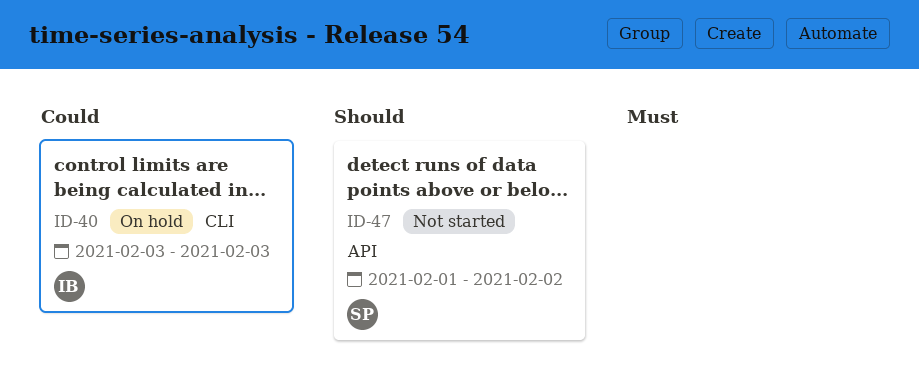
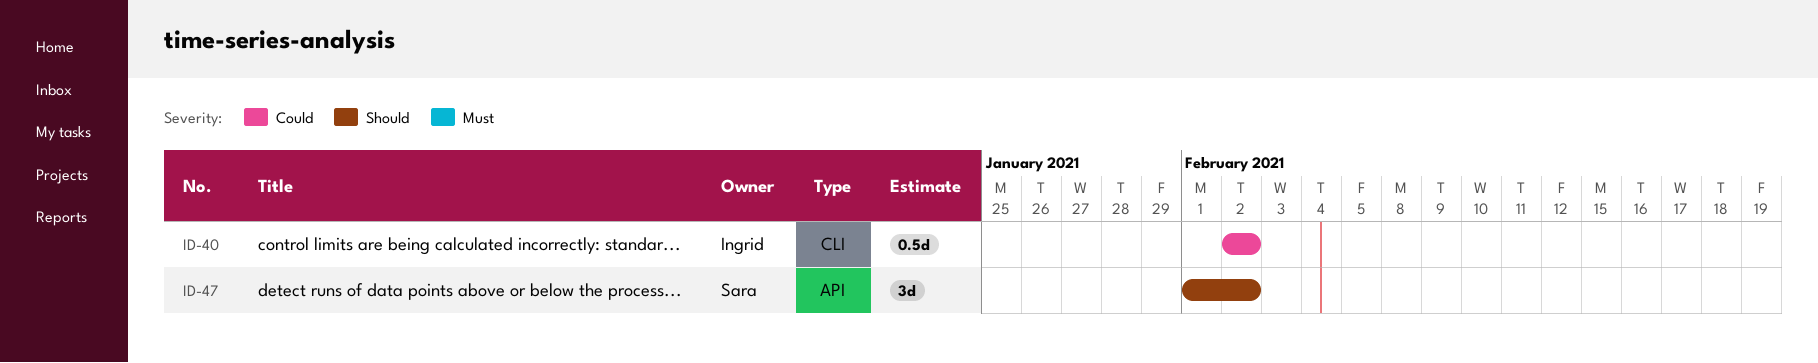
ID-40, start: Feb 3 -> Feb 2
ID-40, due: Feb 3 -> Feb 2

